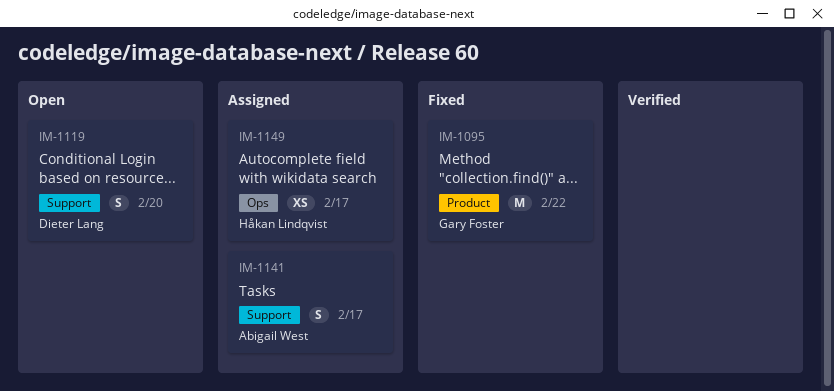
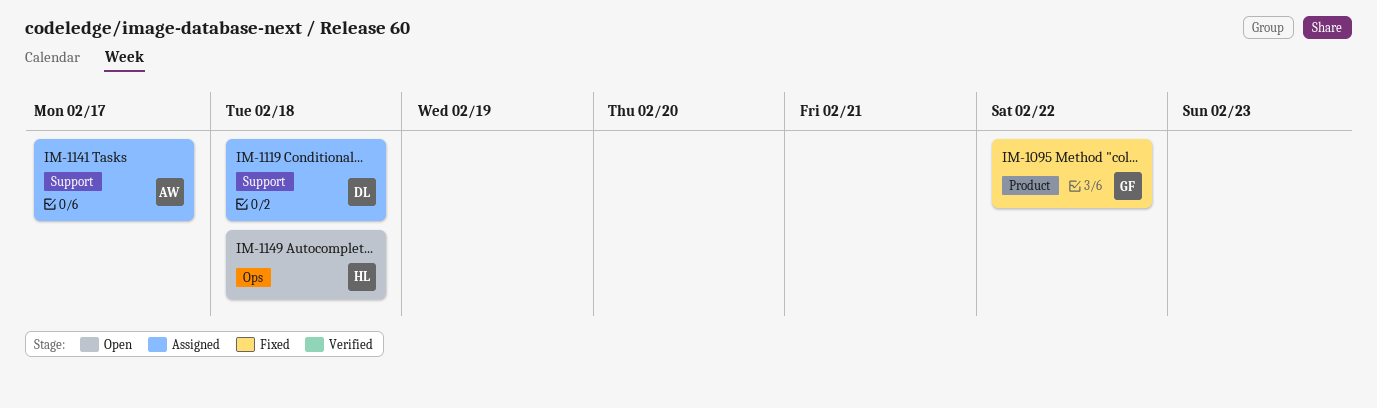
IM-1119, status: Open -> Assigned
IM-1119, due: Feb 20 -> Feb 18
IM-1149, status: Assigned -> Open
IM-1149, due: Feb 17 -> Feb 18

